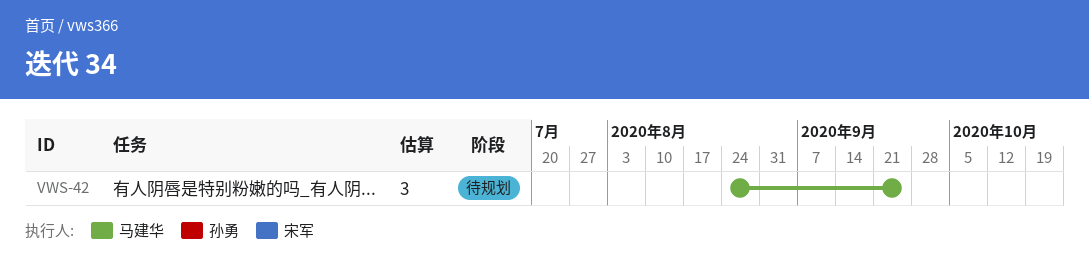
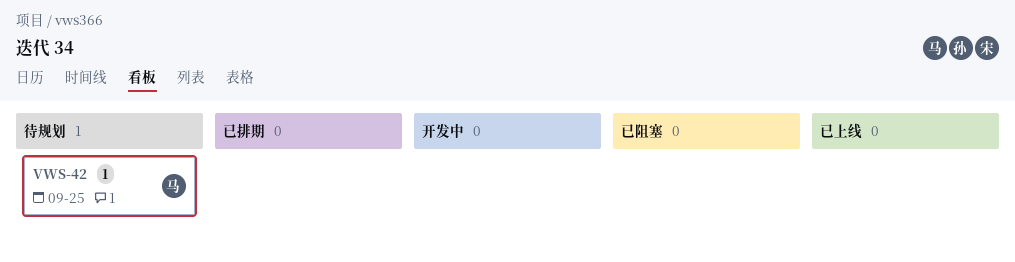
VWS-42, estimate: 3 -> 1

